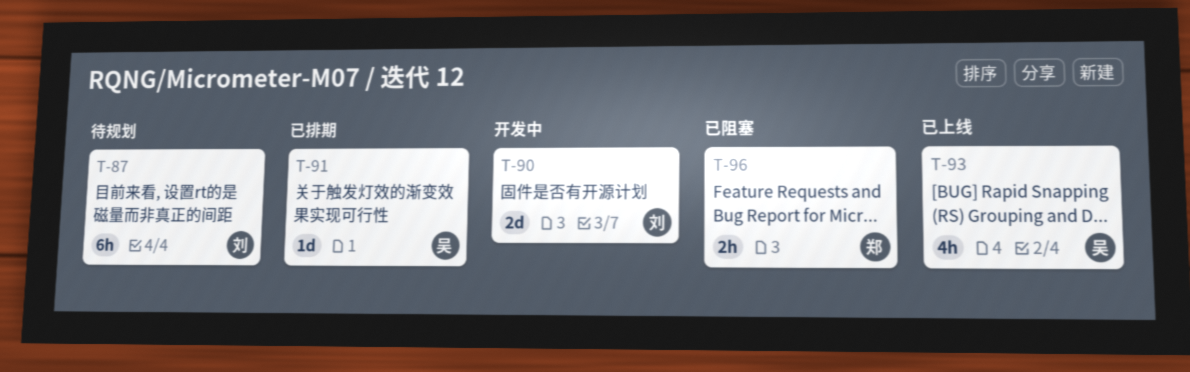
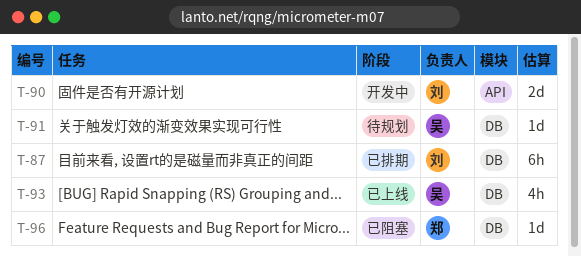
T-87, status: 待规划 -> 已排期
T-91, status: 已排期 -> 待规划
T-96, estimate: 2h -> 1d

